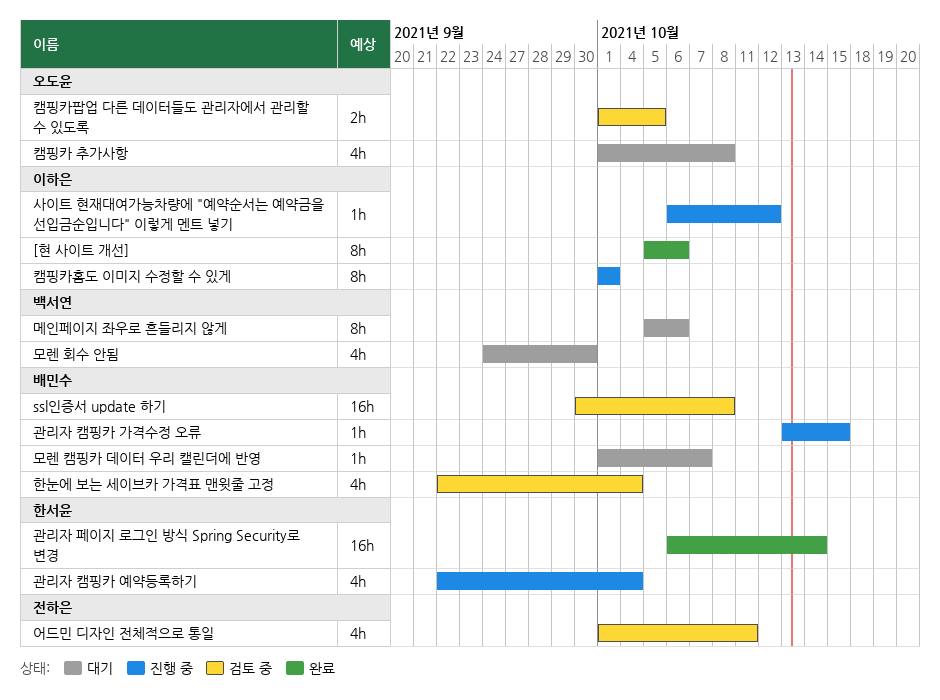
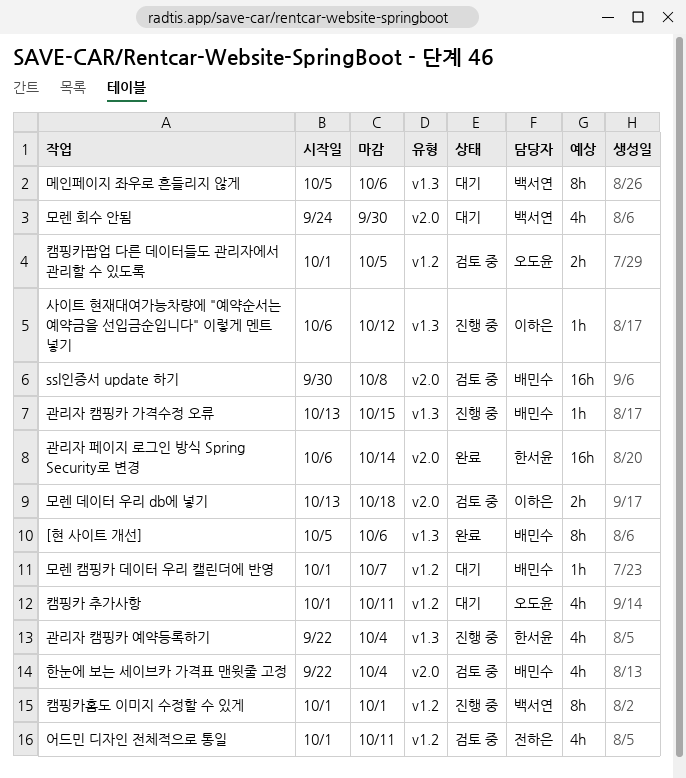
[현 사이트 개선], owner: 이하은 -> 배민수
모렌 데이터 우리 db에 넣기: none -> present
캠핑카 추가사항, due: Oct 8 -> Oct 11
캠핑카홈도 이미지 수정할 수 있게, owner: 이하은 -> 백서연

